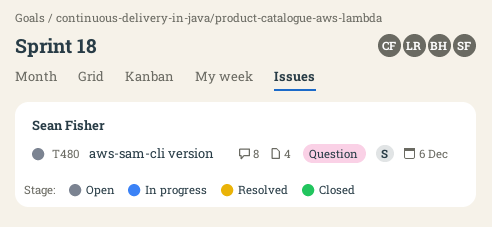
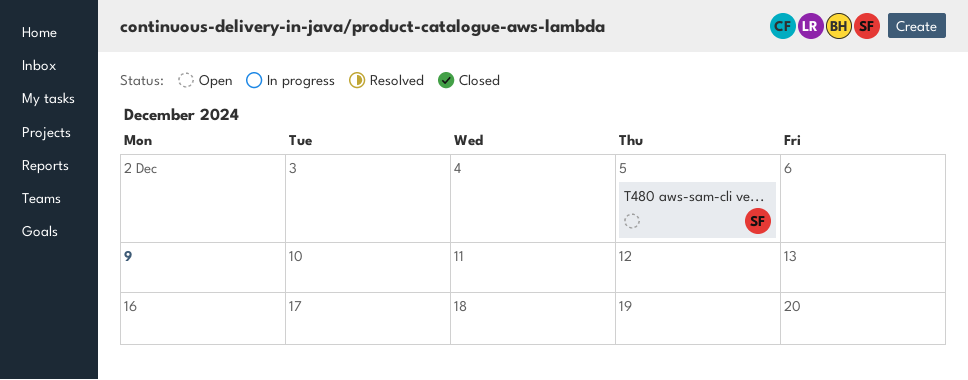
T480, due: Dec 6 -> Dec 5

